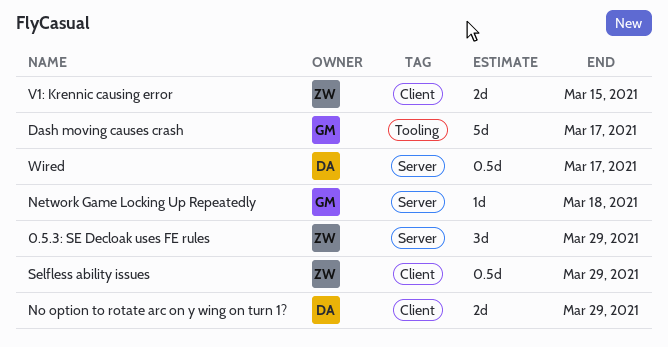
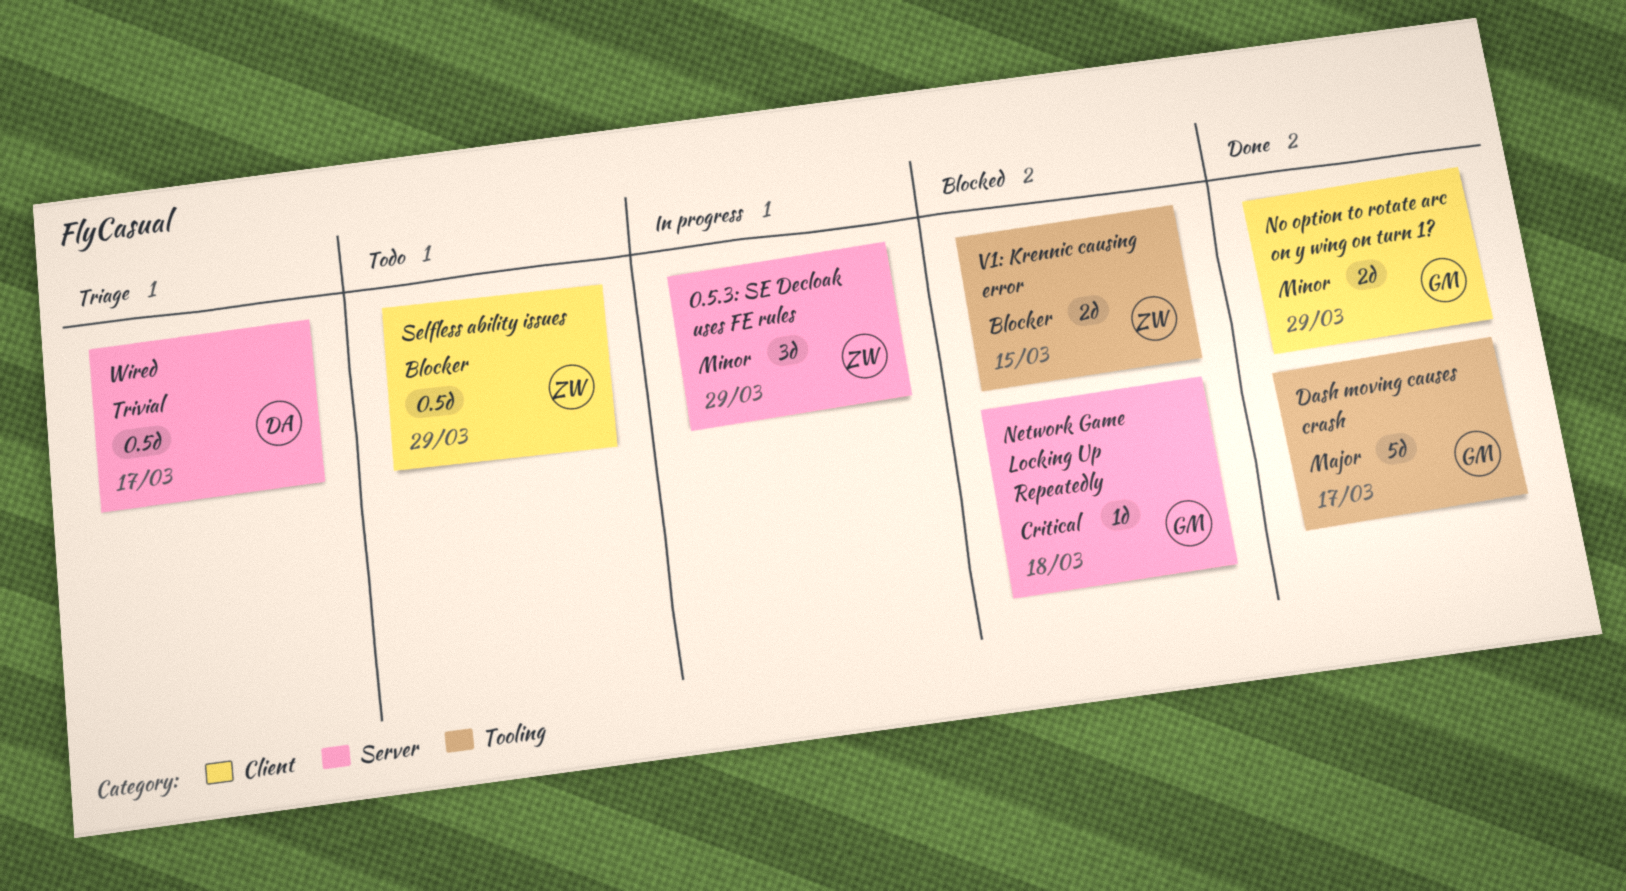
No option to rotate arc on y wing on turn 1?, owner: DA -> GM
V1: Krennic causing error, label: Client -> Tooling

